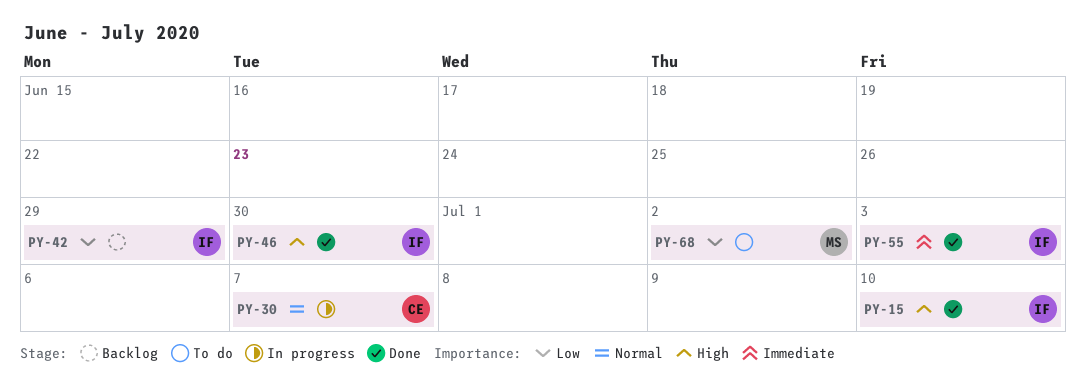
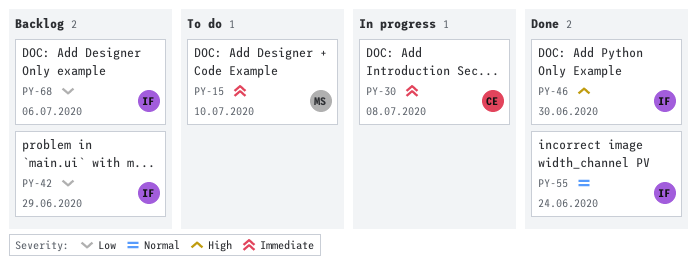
PY-15, status: Done -> To do
PY-15, owner: IF -> MS
PY-15, priority: High -> Immediate
PY-30, priority: Normal -> Immediate
PY-30, due: Jul 7 -> Jul 8
PY-55, priority: Immediate -> Normal
PY-55, due: Jul 3 -> Jun 24
PY-68, status: To do -> Backlog
PY-68, owner: MS -> IF
PY-68, due: Jul 2 -> Jul 6

